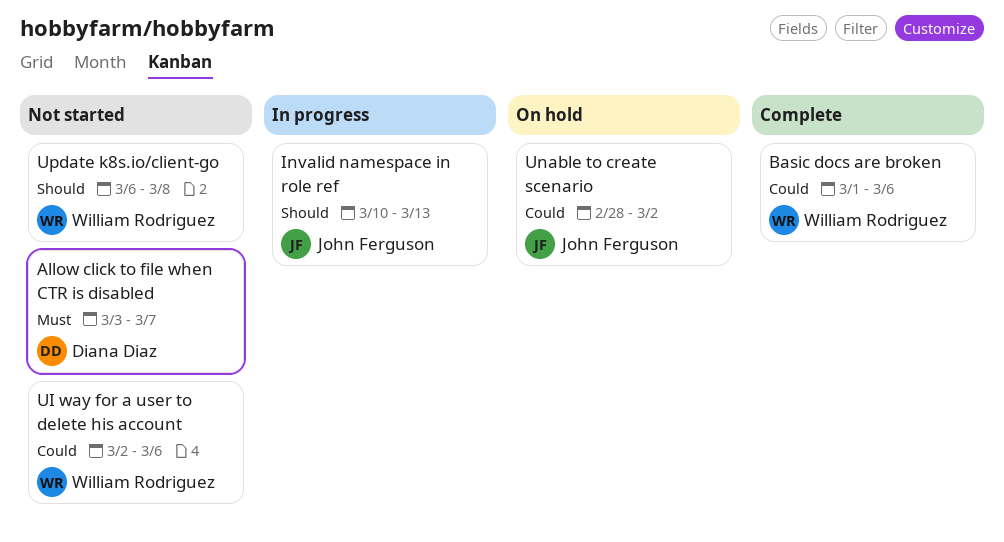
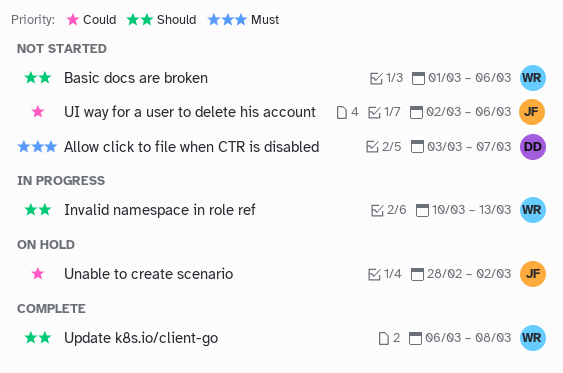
Basic docs are broken, status: Complete -> Not started
Basic docs are broken, priority: Could -> Should
Invalid namespace in role ref, owner: John Ferguson -> William Rodriguez
UI way for a user to delete his account, owner: William Rodriguez -> John Ferguson
Update k8s.io/client-go, status: Not started -> Complete

